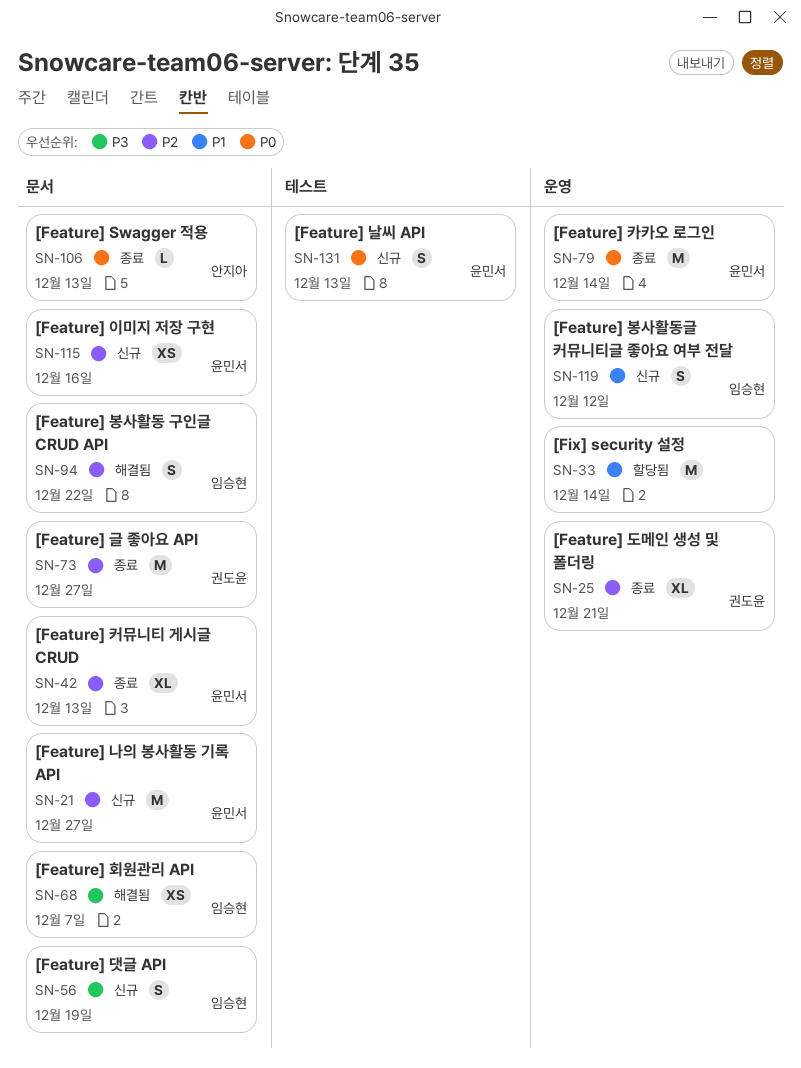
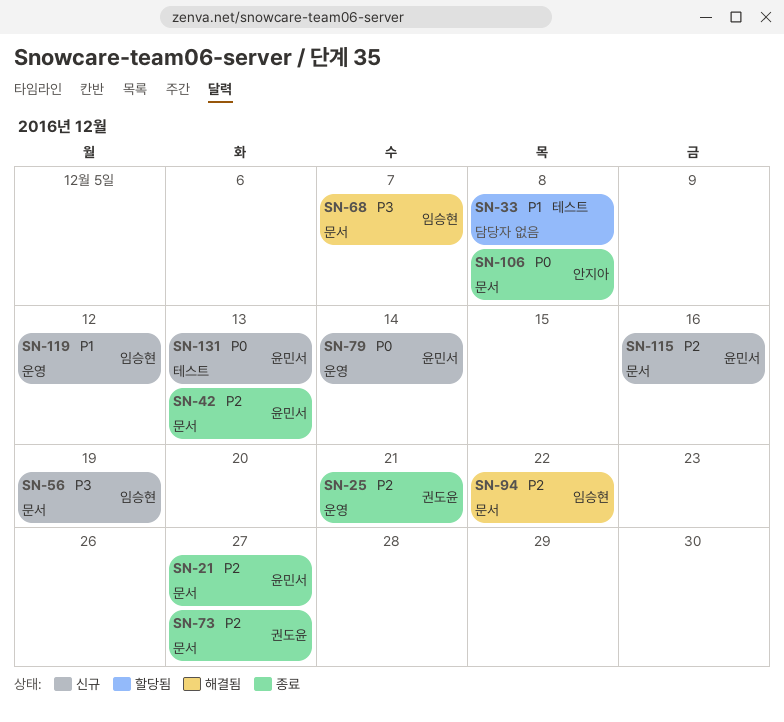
SN-21, status: 신규 -> 종료
SN-33, label: 운영 -> 테스트
SN-33, due: Dec 14 -> Dec 8
SN-79, status: 종료 -> 신규
SN-106, due: Dec 13 -> Dec 8

